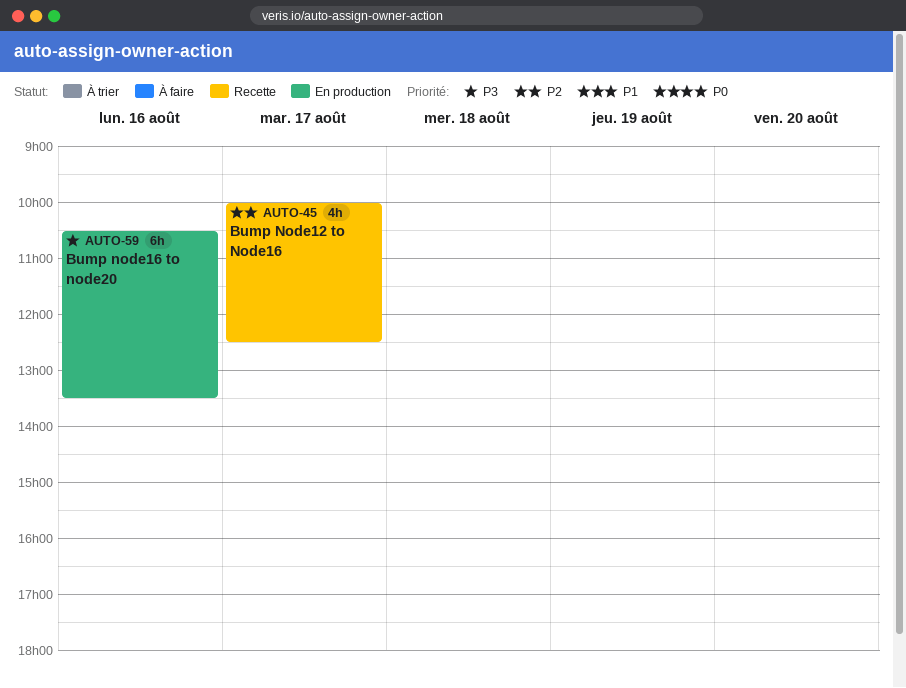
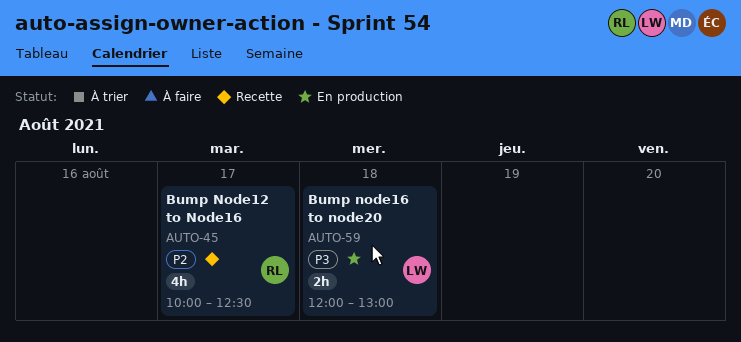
AUTO-59, estimate: 6h -> 2h
AUTO-59, day: Aug 16 -> Aug 18
AUTO-59, begins: 10:30 -> 12:00
AUTO-59, ends: 13:30 -> 13:00

